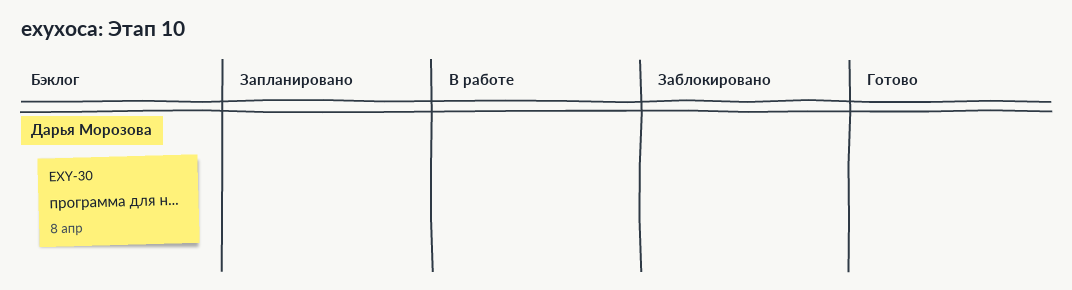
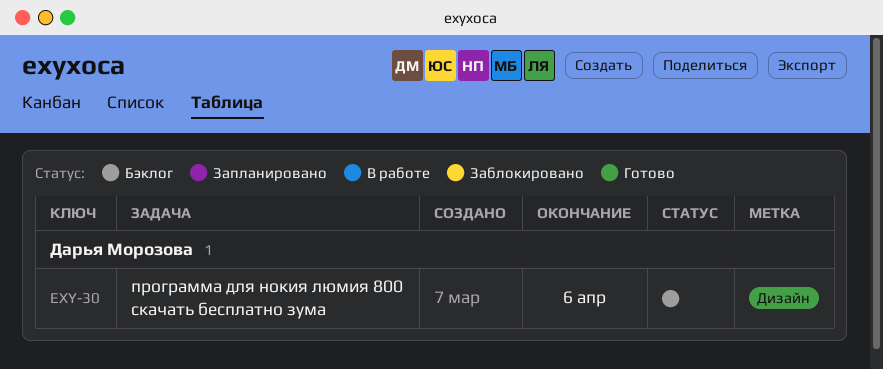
EXY-30, due: Apr 8 -> Apr 6

